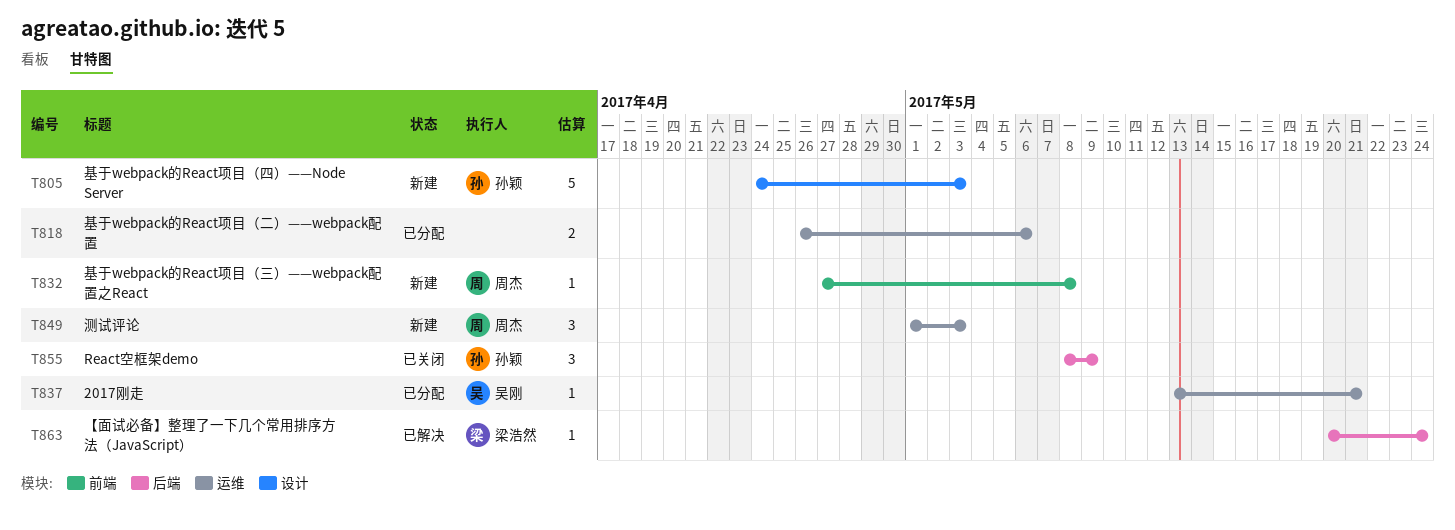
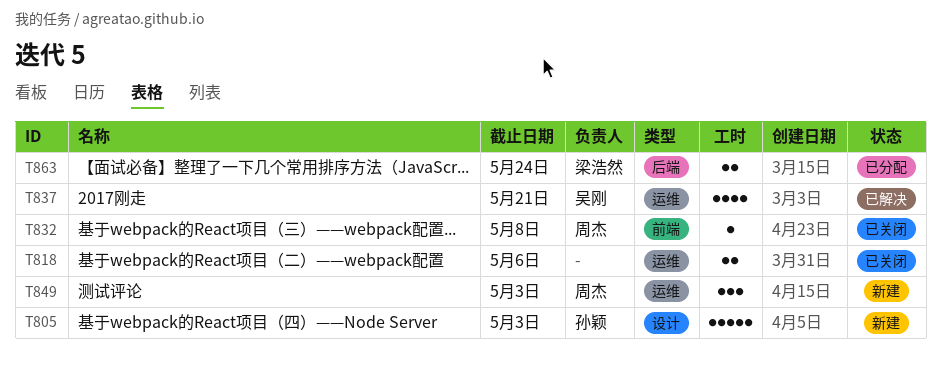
T818, status: 已分配 -> 已关闭
T832, status: 新建 -> 已关闭
T837, status: 已分配 -> 已解决
T837, estimate: 1 -> 4
T855: present -> none
T863, status: 已解决 -> 已分配
T863, estimate: 1 -> 2

